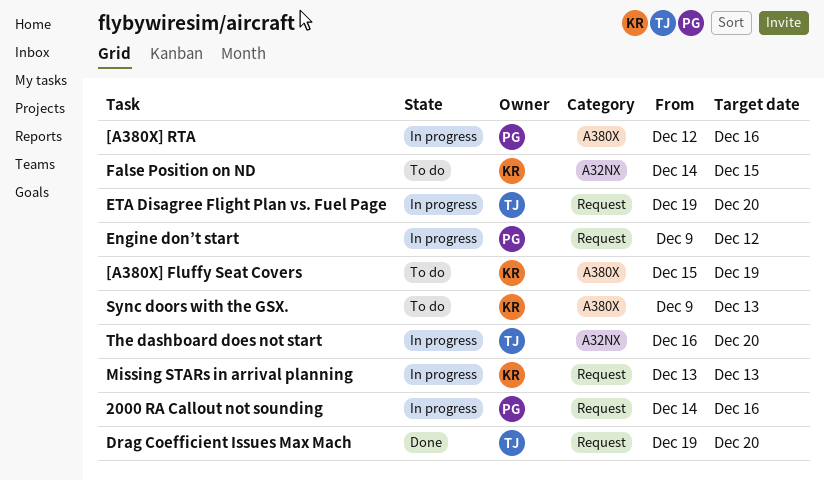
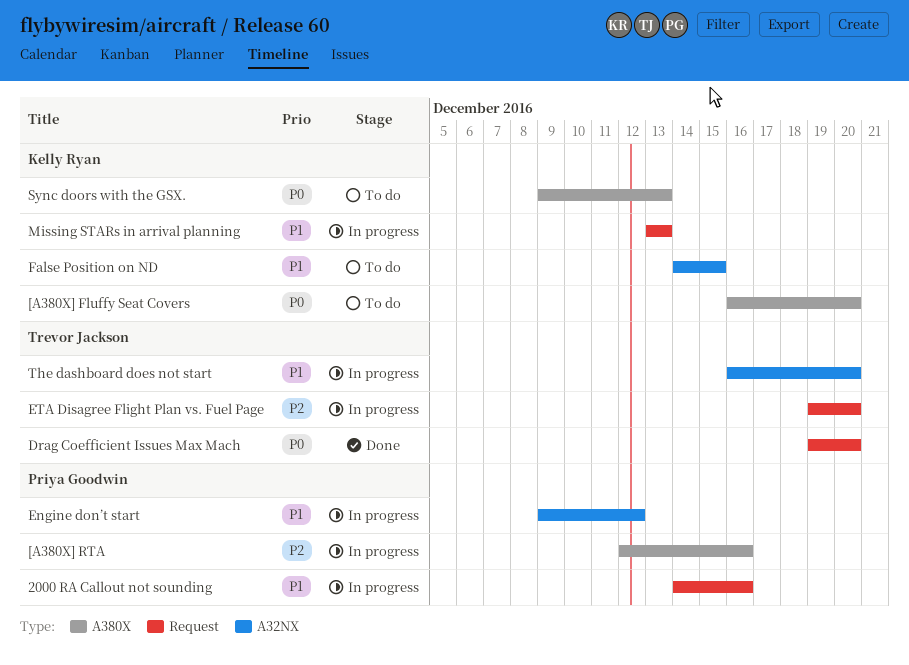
[A380X] Fluffy Seat Covers, start: Dec 15 -> Dec 16
[A380X] Fluffy Seat Covers, due: Dec 19 -> Dec 20
Engine don’t start, label: Request -> A32NX

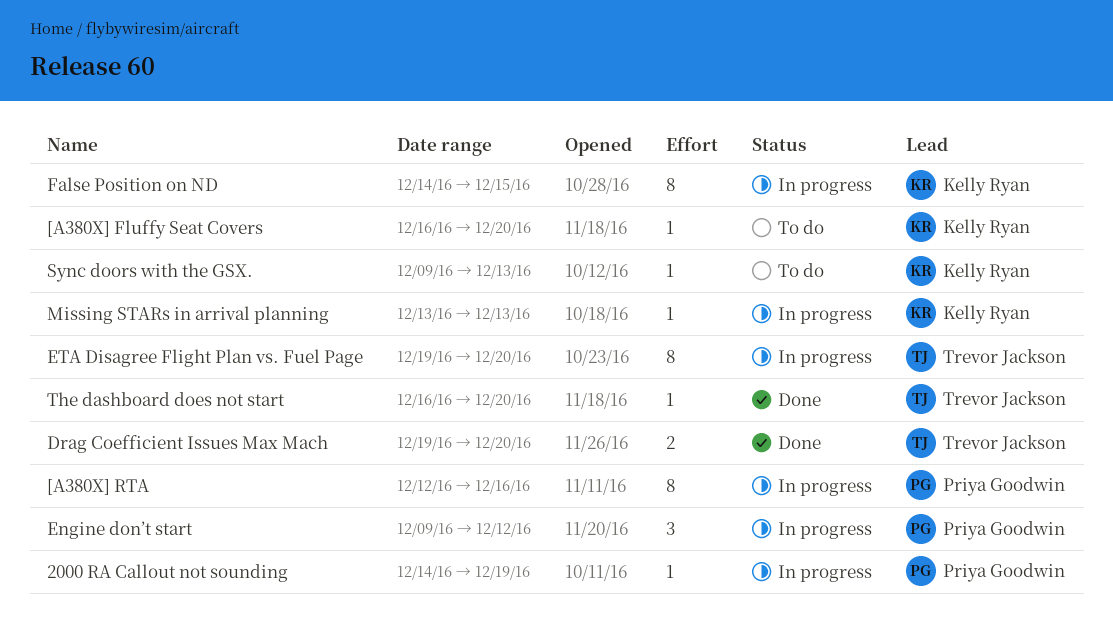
2000 RA Callout not sounding, due: Dec 16 -> Dec 19
False Position on ND, status: To do -> In progress
The dashboard does not start, status: In progress -> Done

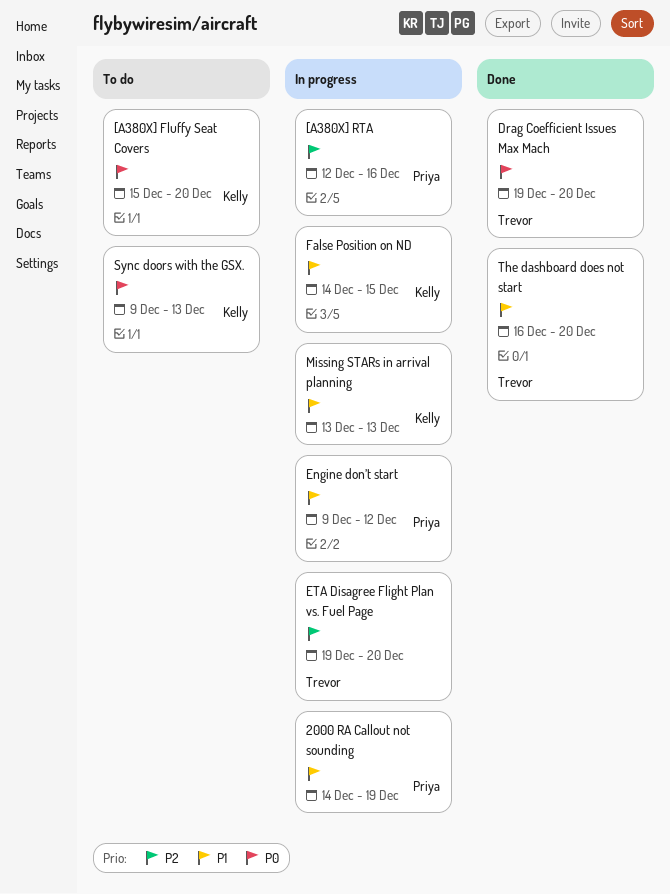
[A380X] Fluffy Seat Covers, start: Dec 16 -> Dec 15

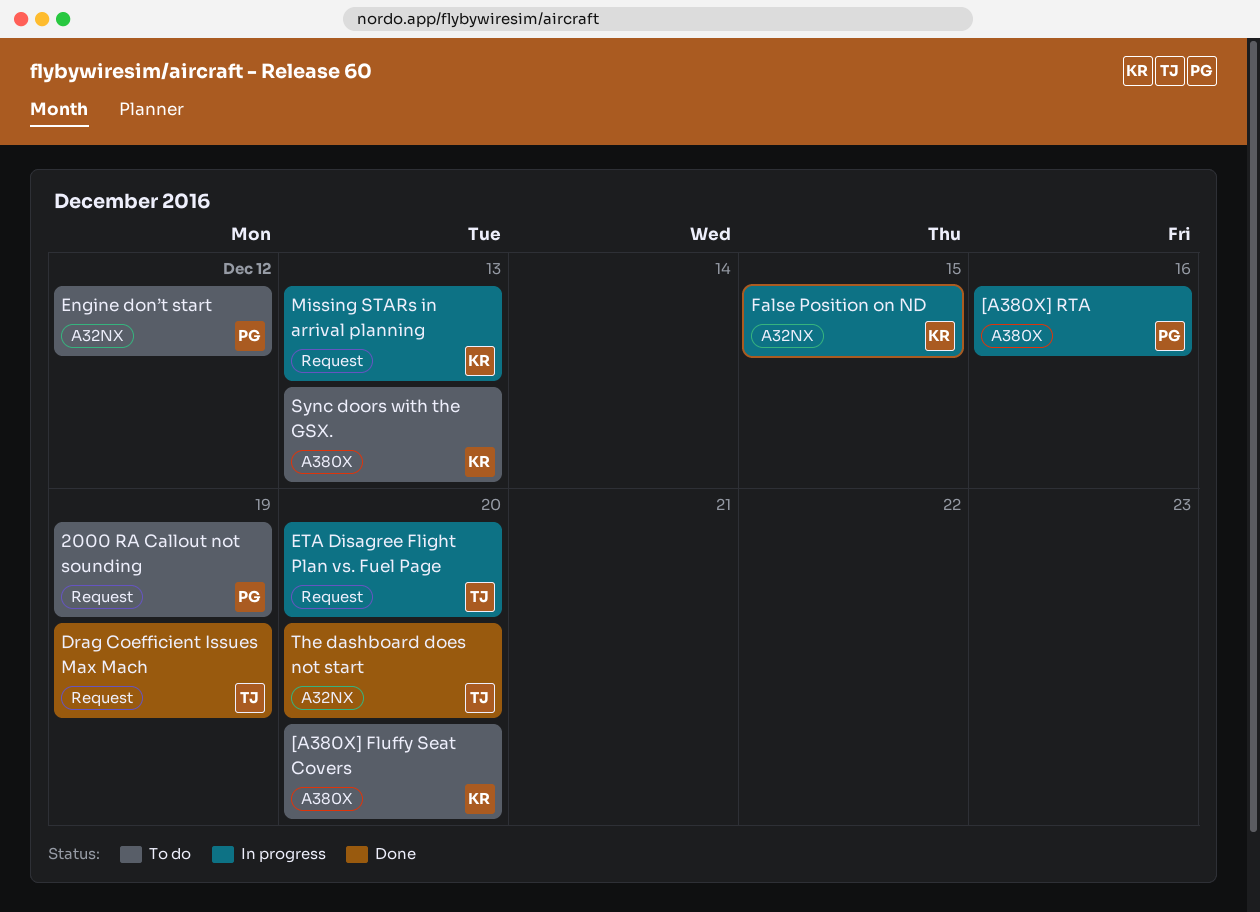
2000 RA Callout not sounding, status: In progress -> To do
Drag Coefficient Issues Max Mach, due: Dec 20 -> Dec 19
Engine don’t start, status: In progress -> To do

